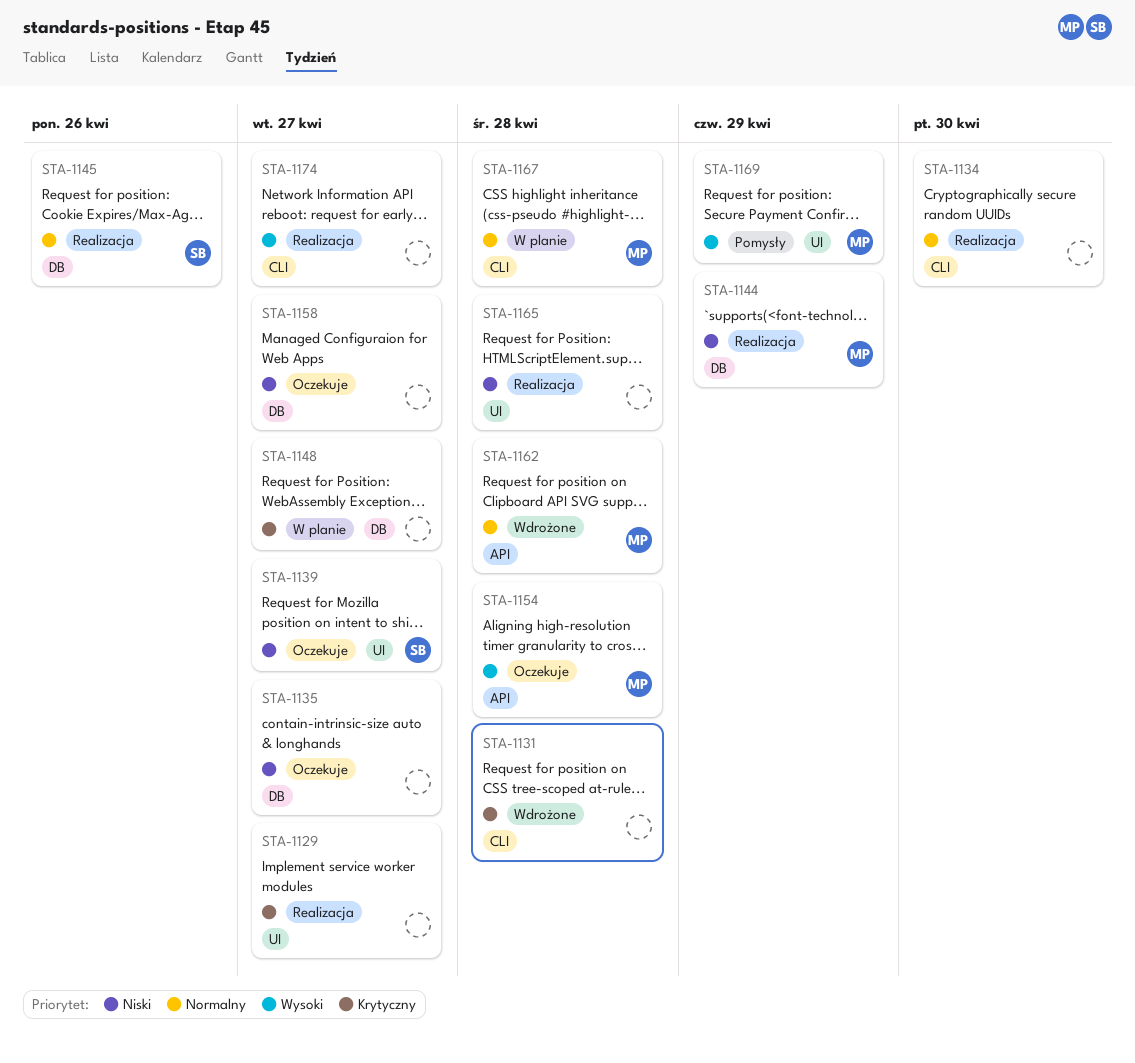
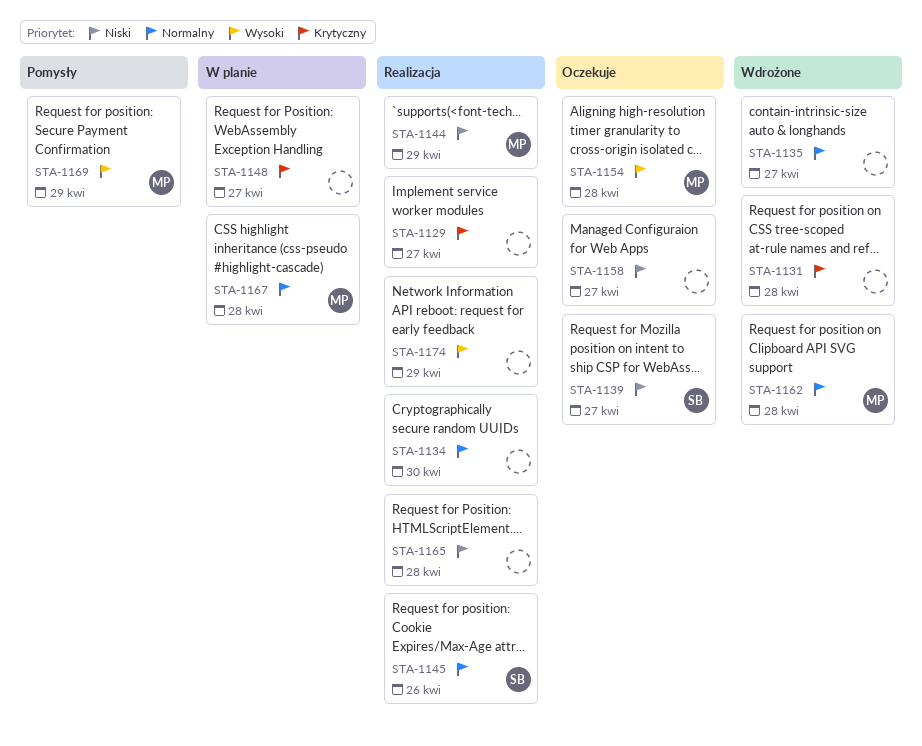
STA-1135, status: Oczekuje -> Wdrożone
STA-1135, priority: Niski -> Normalny
STA-1174, due: Apr 27 -> Apr 29

